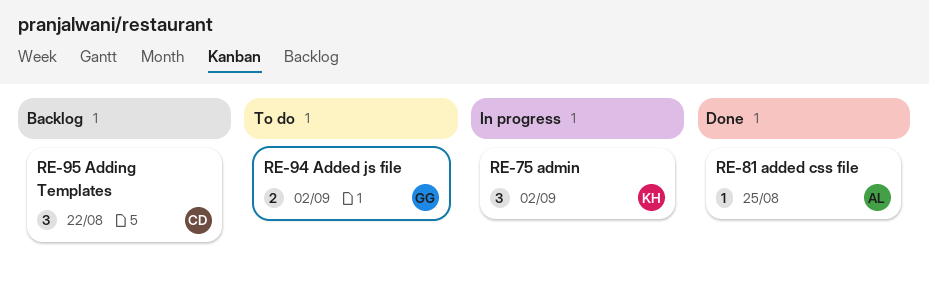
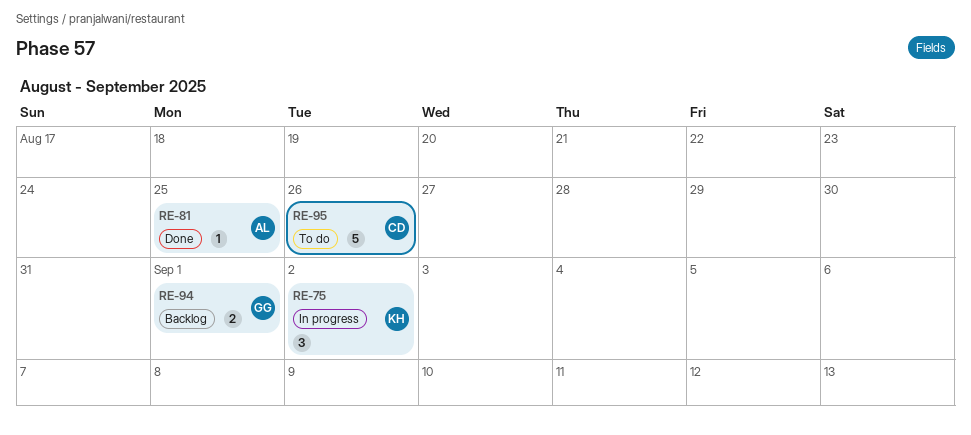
RE-94, status: To do -> Backlog
RE-94, due: Sep 2 -> Sep 1
RE-95, status: Backlog -> To do
RE-95, estimate: 3 -> 5
RE-95, due: Aug 22 -> Aug 26

